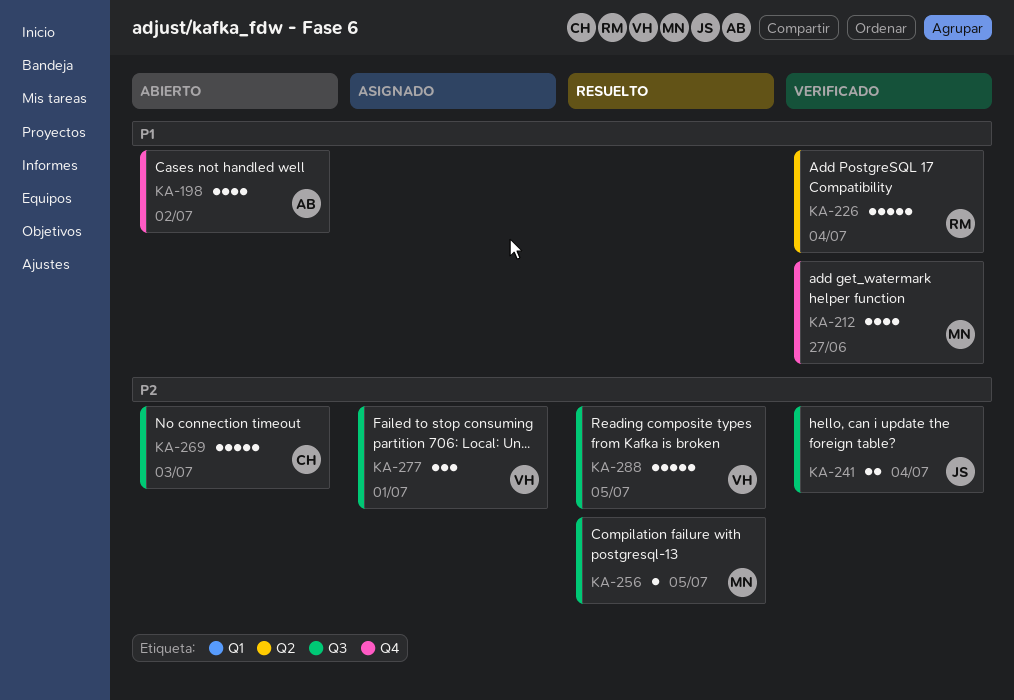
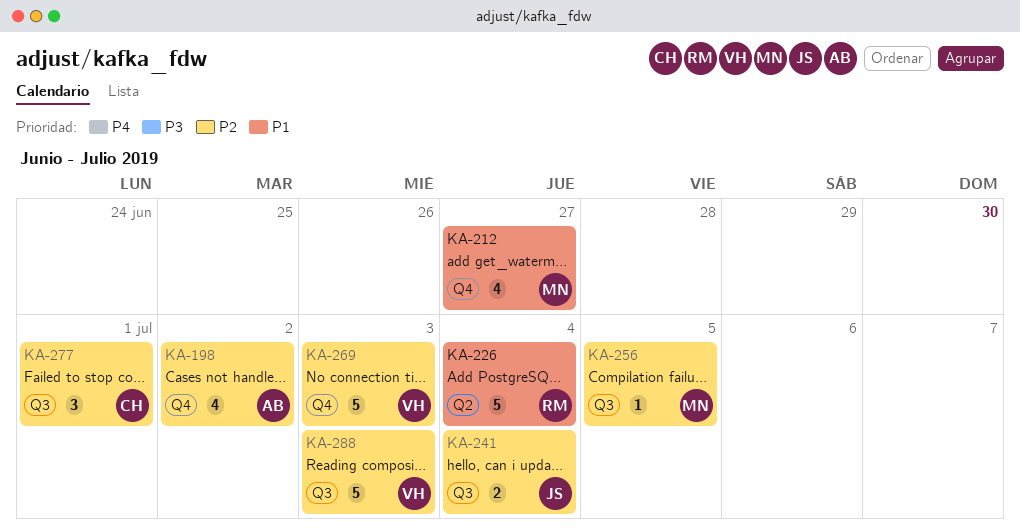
KA-198, priority: P1 -> P2
KA-269, owner: CH -> VH
KA-269, label: Q3 -> Q4
KA-277, owner: VH -> CH
KA-288, due: Jul 5 -> Jul 3

